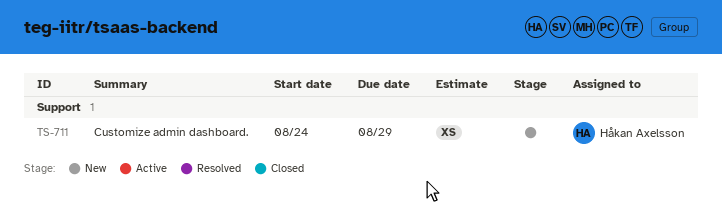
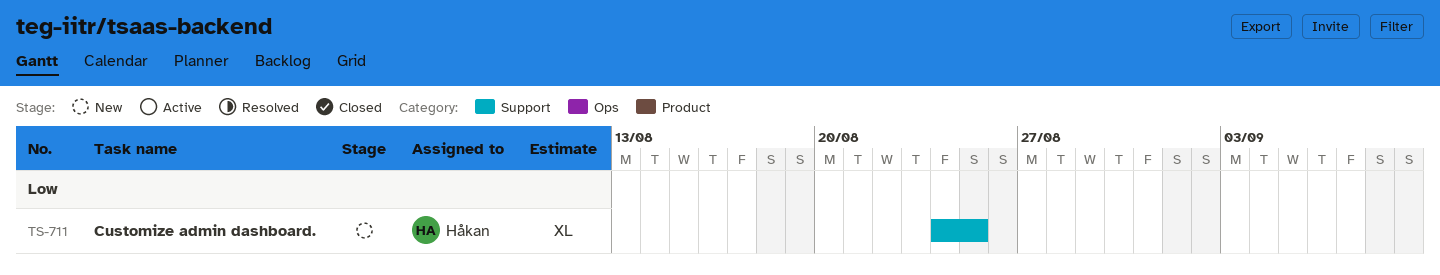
TS-711, estimate: XS -> XL
TS-711, due: Aug 29 -> Aug 25

